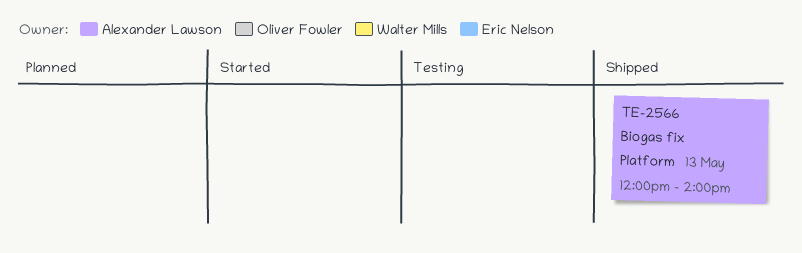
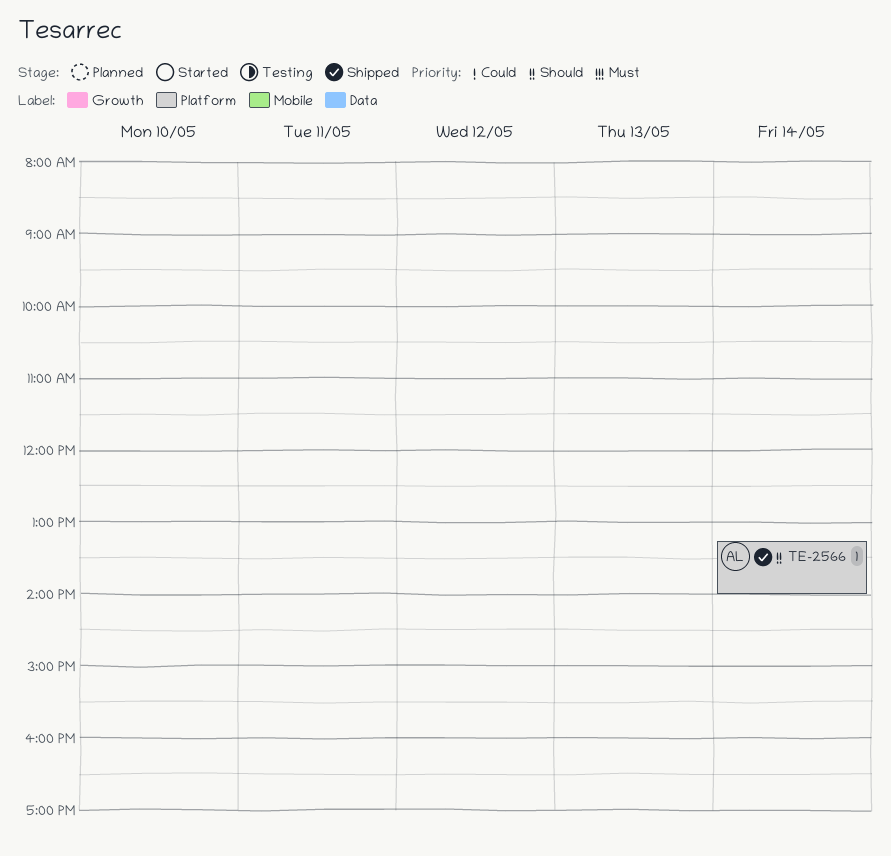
TE-2566, day: May 13 -> May 14
TE-2566, begins: 12:00 -> 13:15

